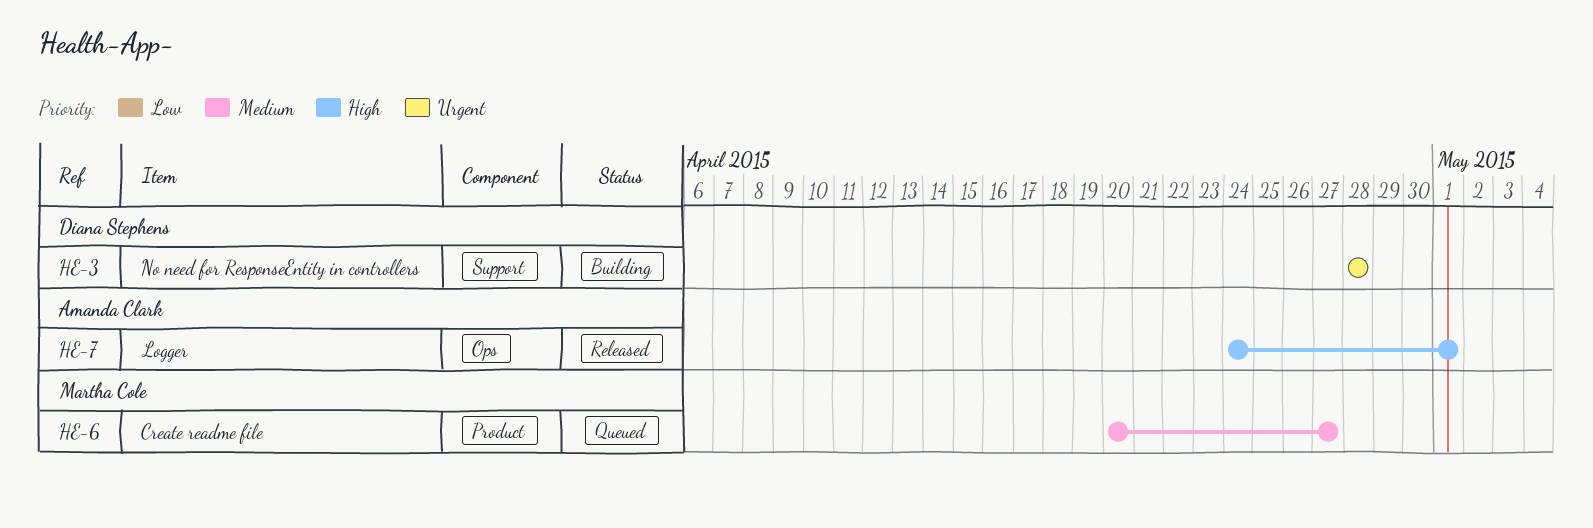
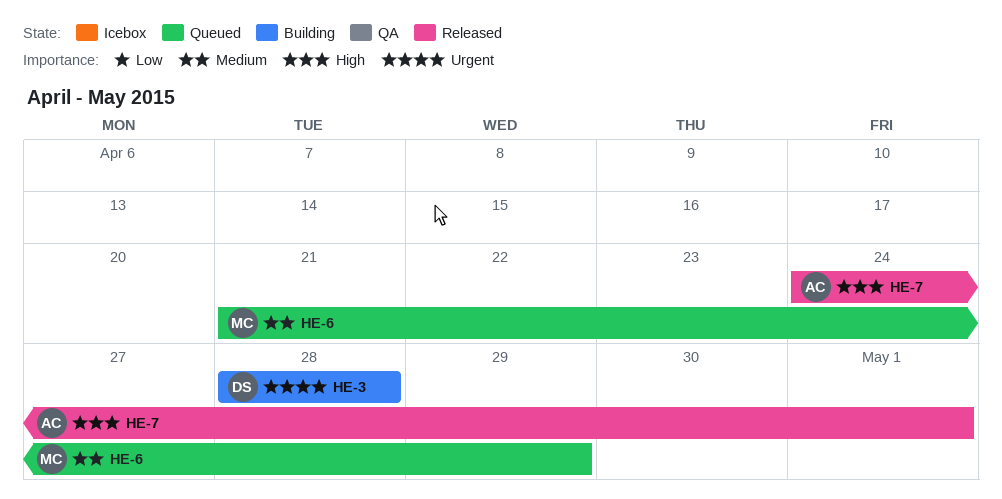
HE-6, start: Apr 20 -> Apr 21
HE-6, due: Apr 27 -> Apr 29

